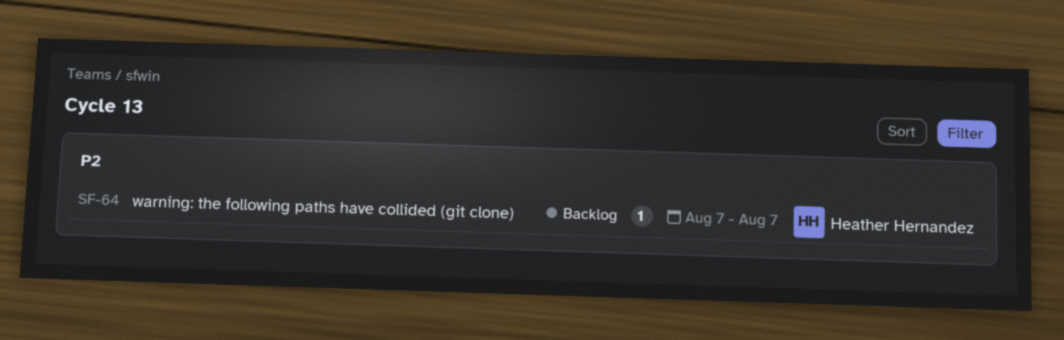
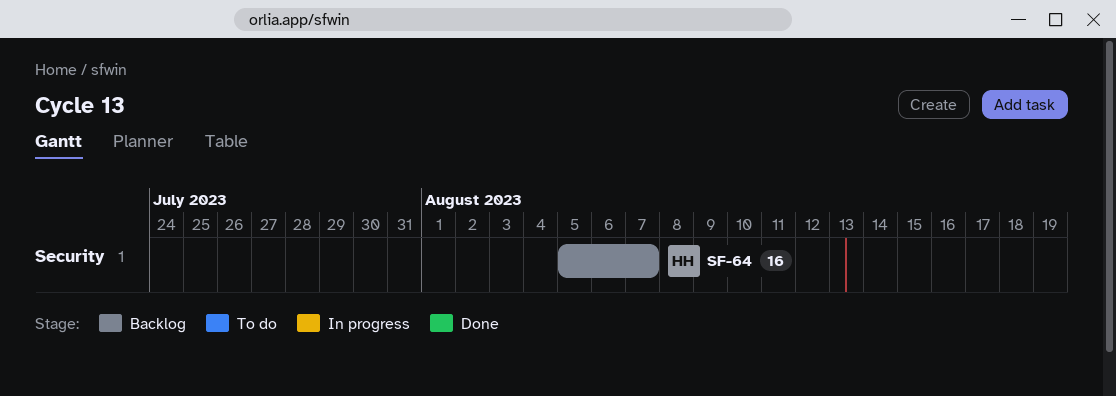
SF-64, estimate: 1 -> 16
SF-64, start: Aug 7 -> Aug 5

